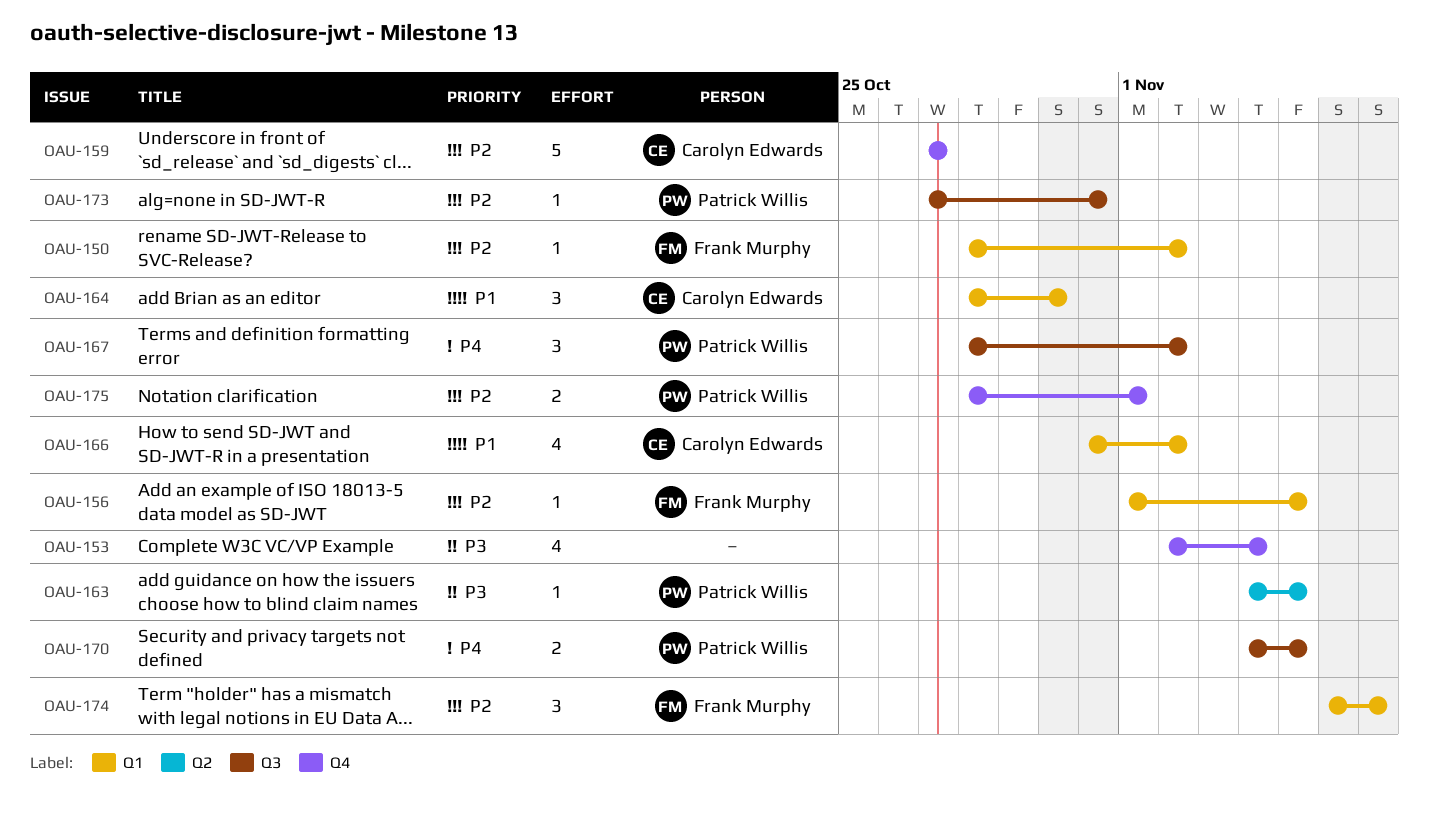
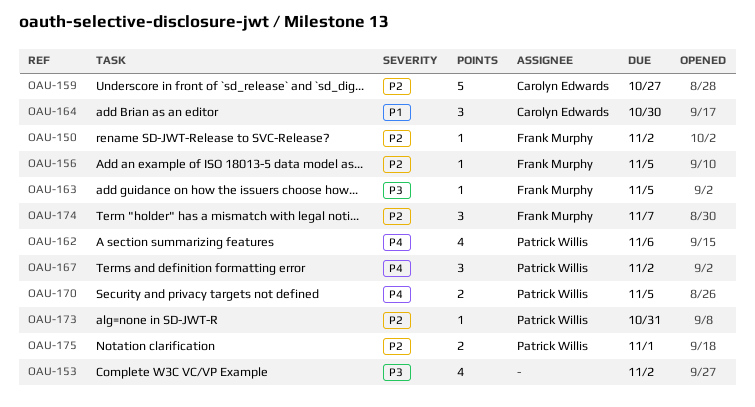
OAU-153, due: Nov 4 -> Nov 2
OAU-162: none -> present
OAU-163, owner: Patrick Willis -> Frank Murphy
OAU-166: present -> none

